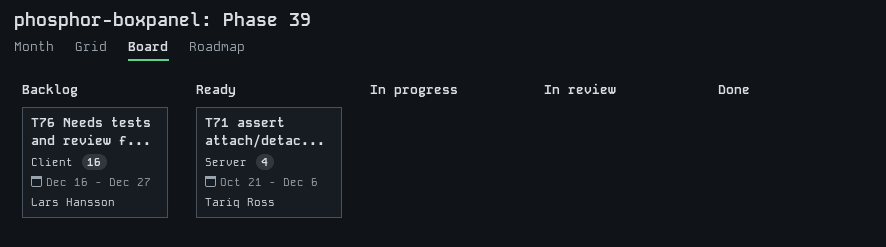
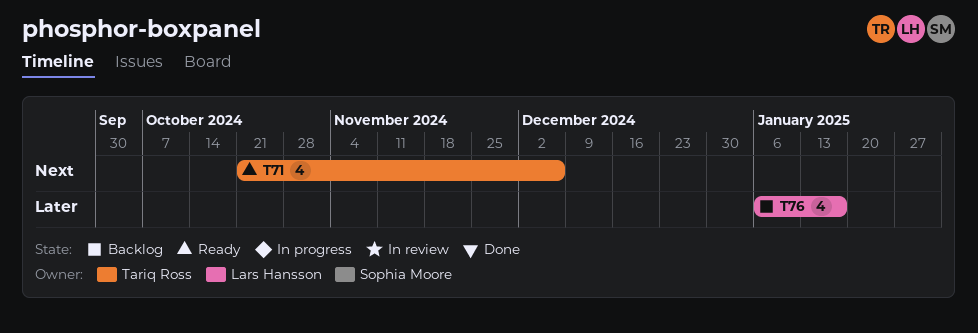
T76, estimate: 16 -> 4
T76, start: Dec 16 -> Jan 6
T76, due: Dec 27 -> Jan 17

